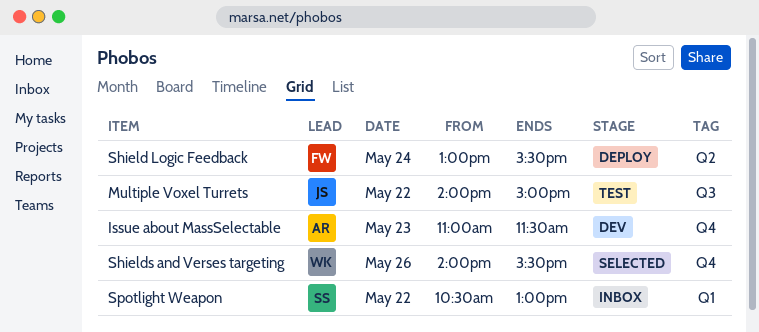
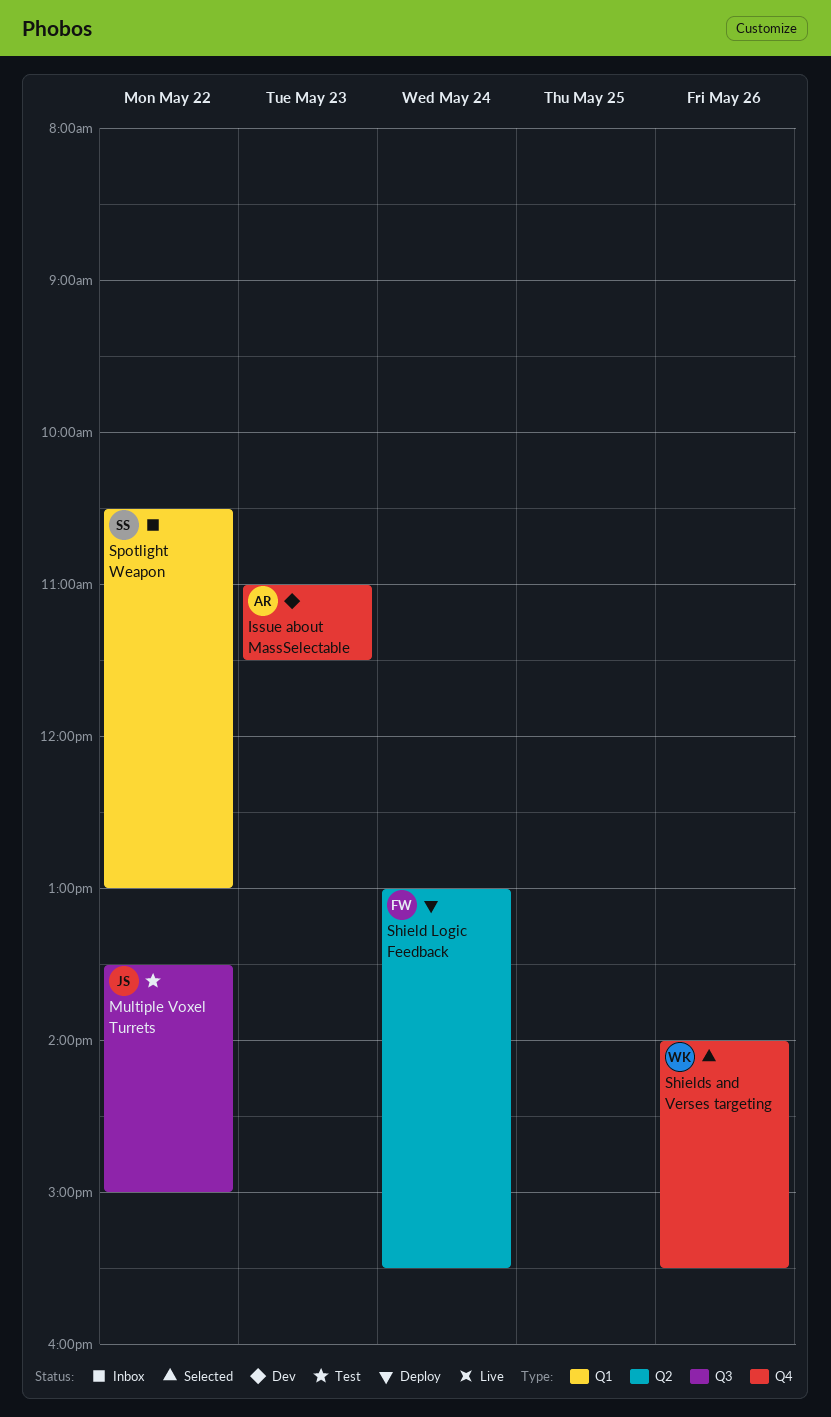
Multiple Voxel Turrets, begins: 14:00 -> 13:30

